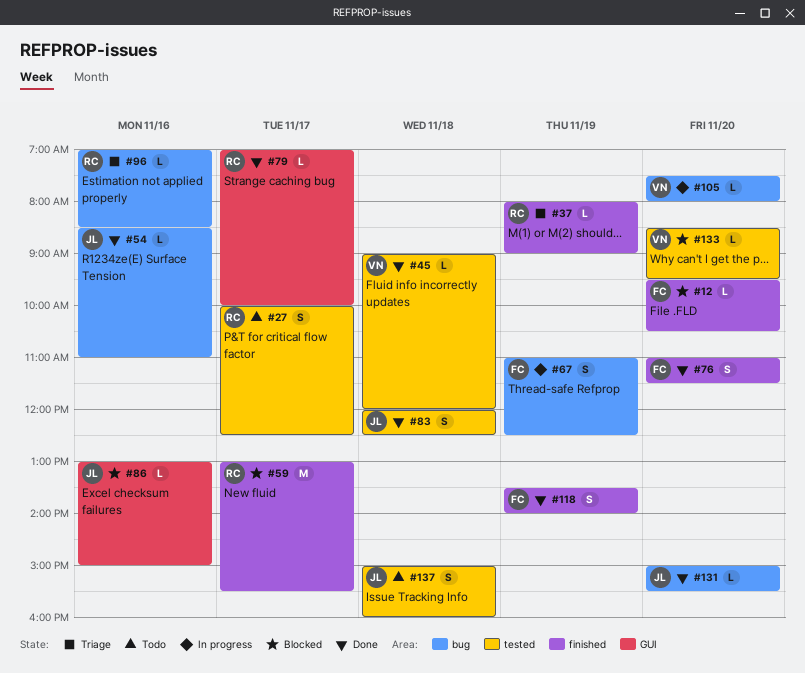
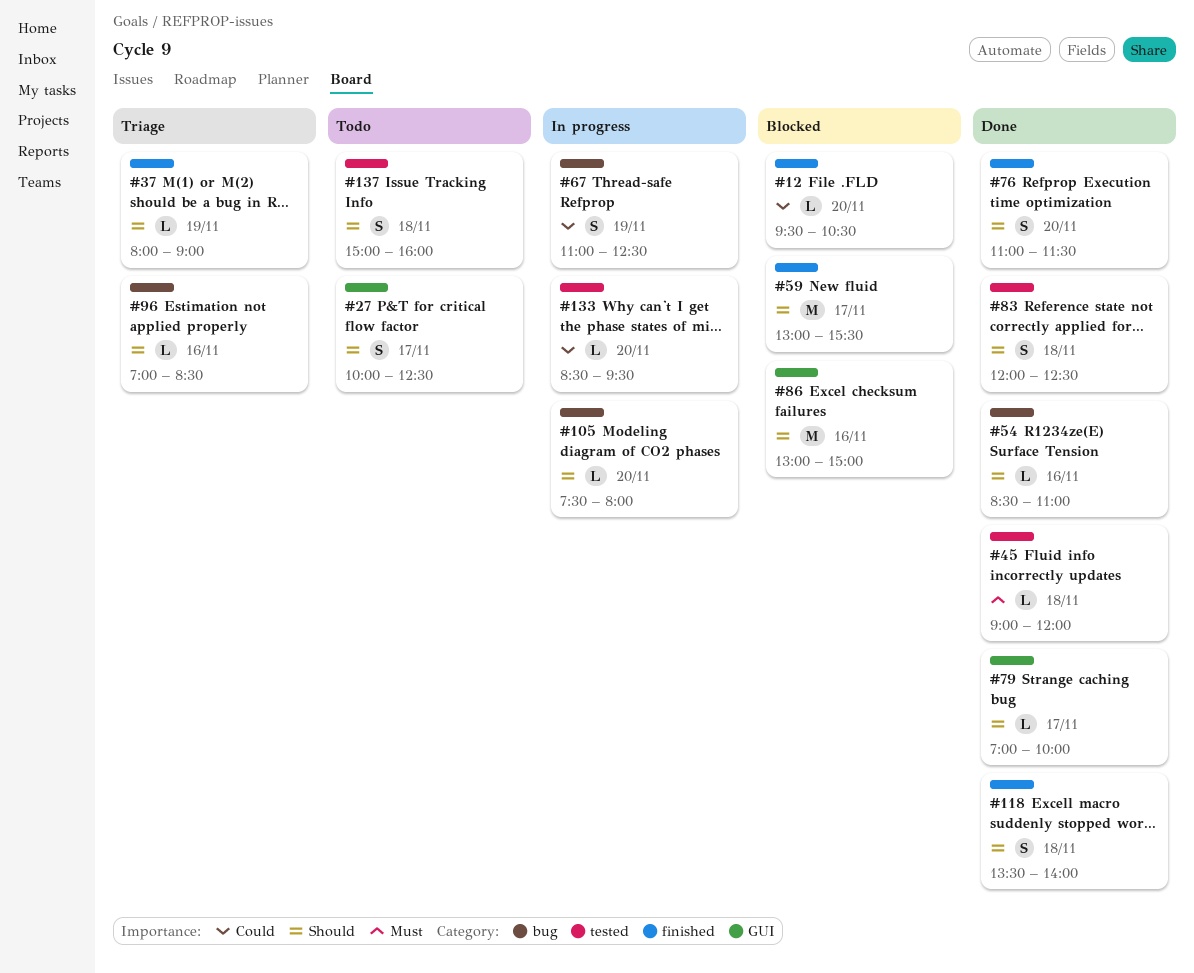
#27, label: tested -> GUI
#86, estimate: L -> M
#118, day: Nov 19 -> Nov 18
#131: present -> none
#133, status: Blocked -> In progress

